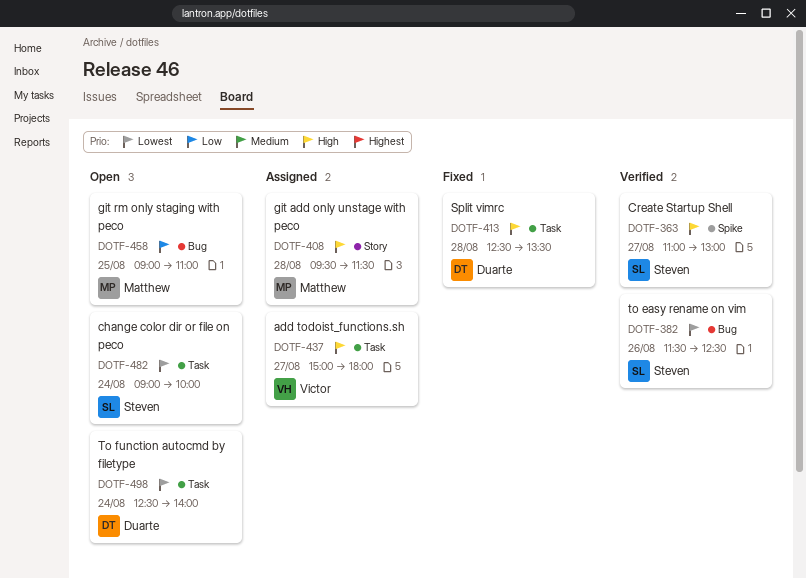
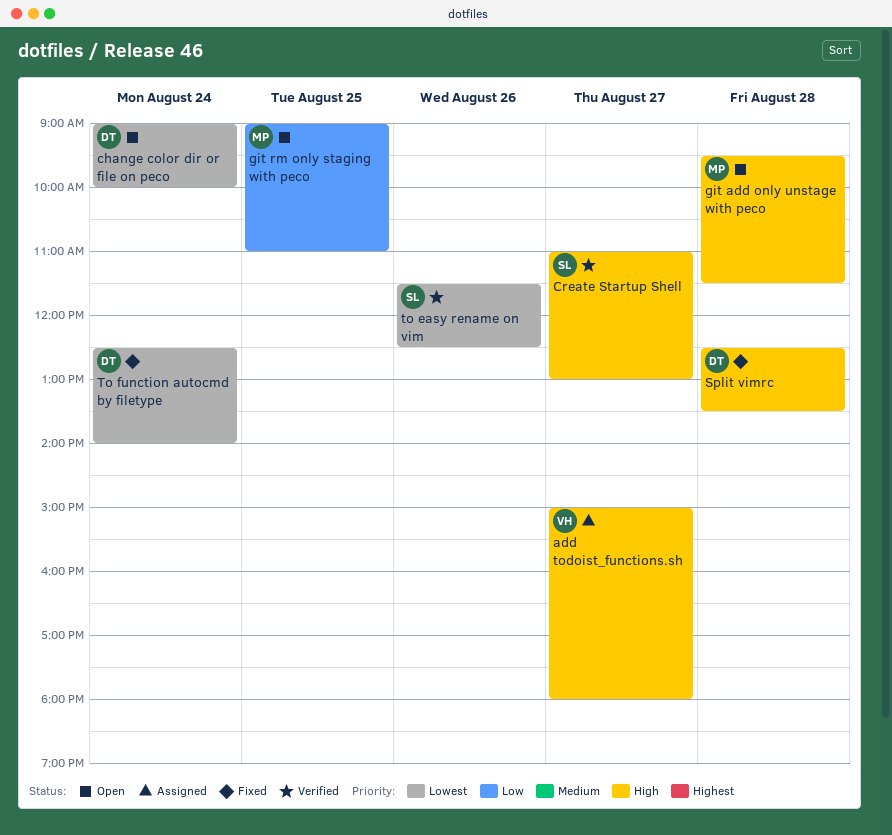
change color dir or file on peco, owner: Steven -> Duarte
git add only unstage with peco, status: Assigned -> Open
To function autocmd by filetype, status: Open -> Fixed

